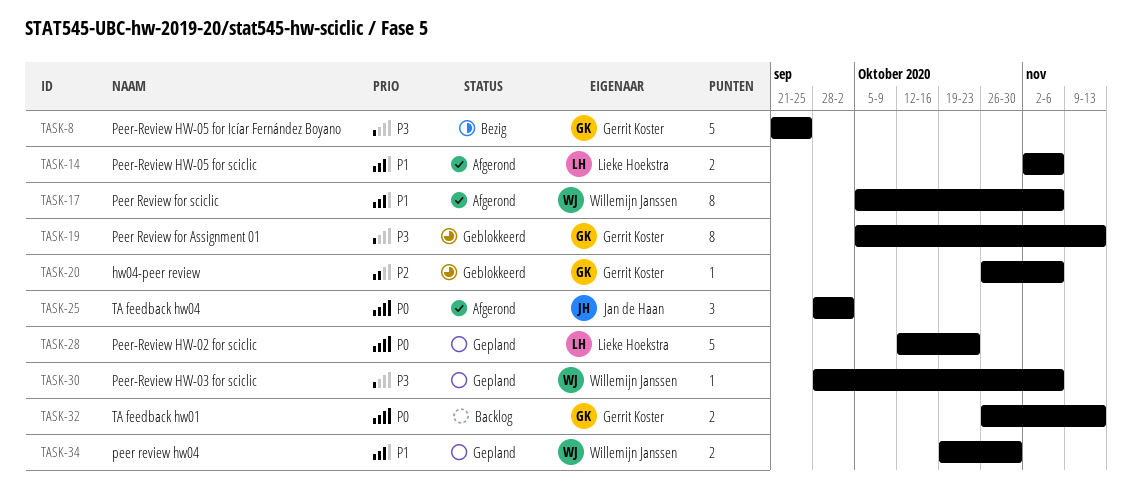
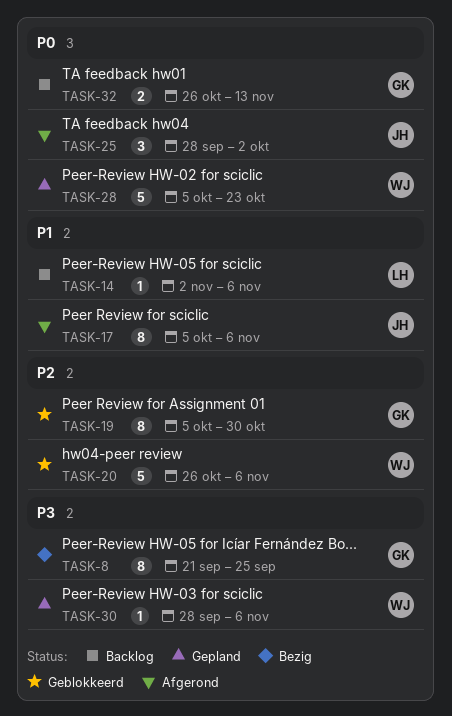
TASK-8, estimate: 5 -> 8
TASK-14, status: Afgerond -> Backlog
TASK-14, estimate: 2 -> 1
TASK-17, owner: Willemijn Janssen -> Jan de Haan
TASK-19, priority: P3 -> P2
TASK-19, due: Nov 13 -> Oct 30
TASK-20, owner: Gerrit Koster -> Willemijn Janssen
TASK-20, estimate: 1 -> 5
TASK-28, owner: Lieke Hoekstra -> Willemijn Janssen
TASK-28, start: Oct 12 -> Oct 5
TASK-34: present -> none

